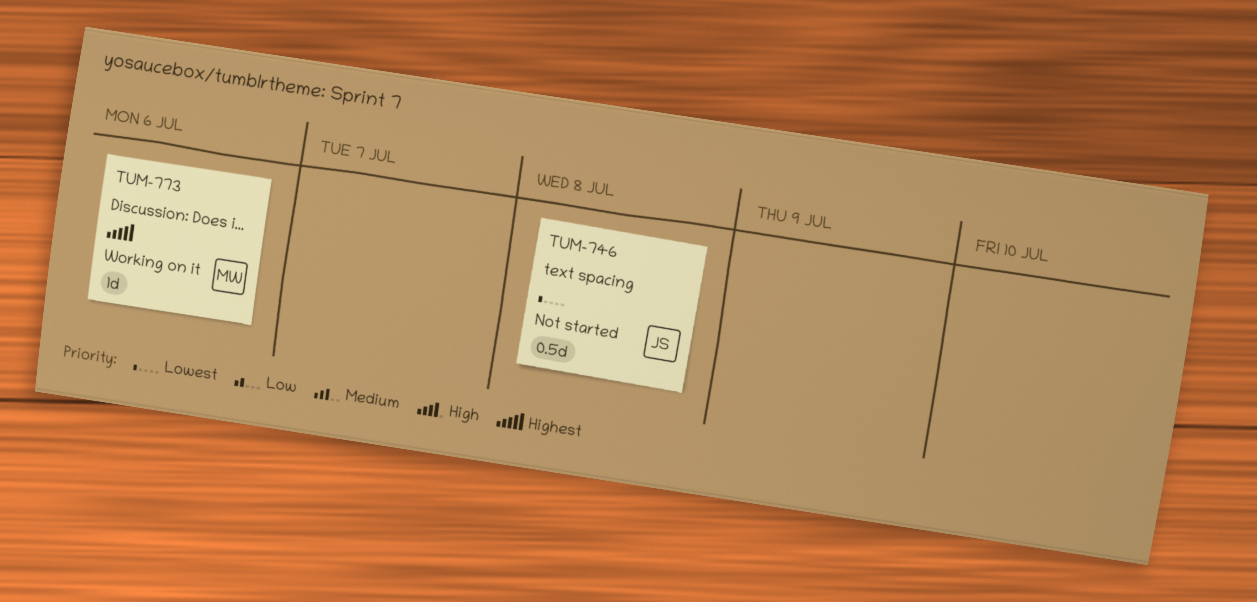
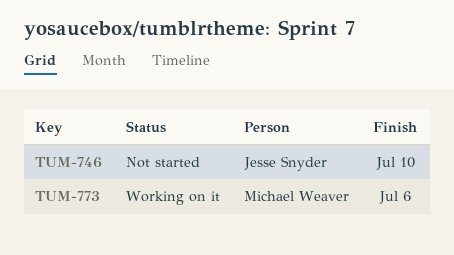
TUM-746, due: Jul 8 -> Jul 10

